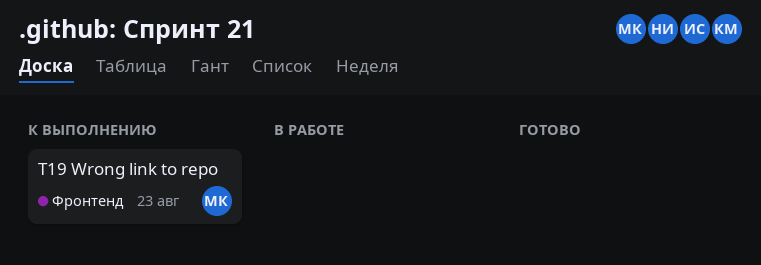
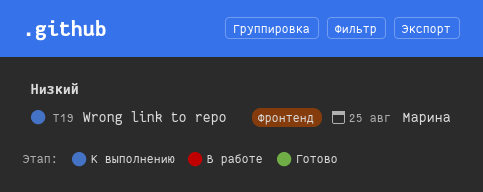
T19, due: Aug 23 -> Aug 25

